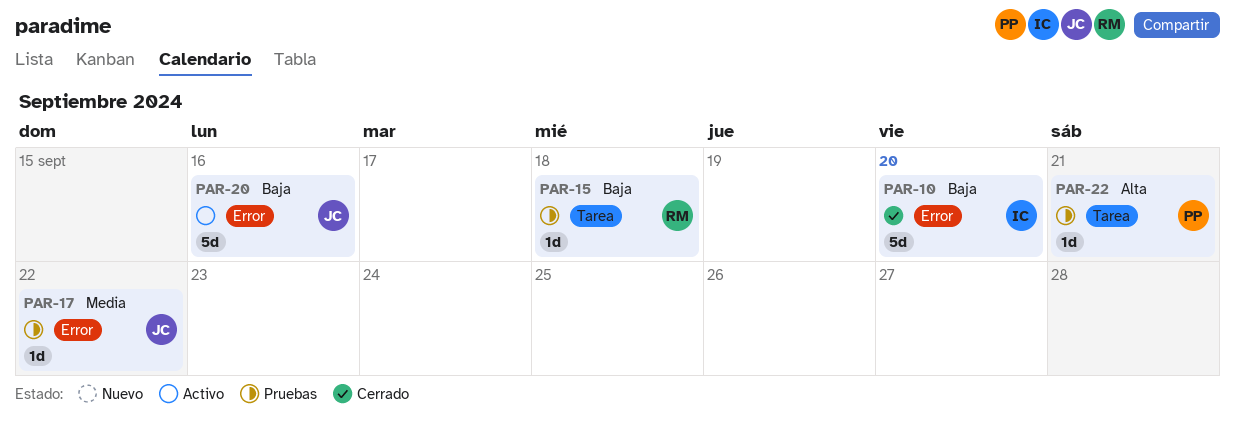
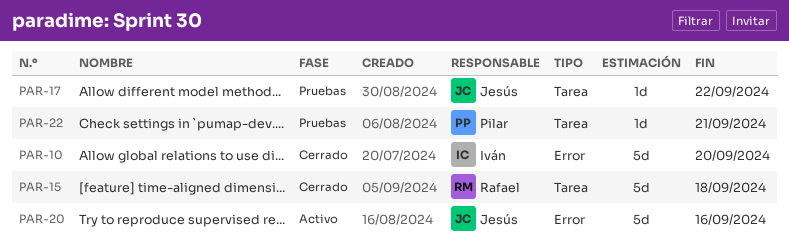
PAR-15, status: Pruebas -> Cerrado
PAR-15, estimate: 1d -> 5d
PAR-17, label: Error -> Tarea

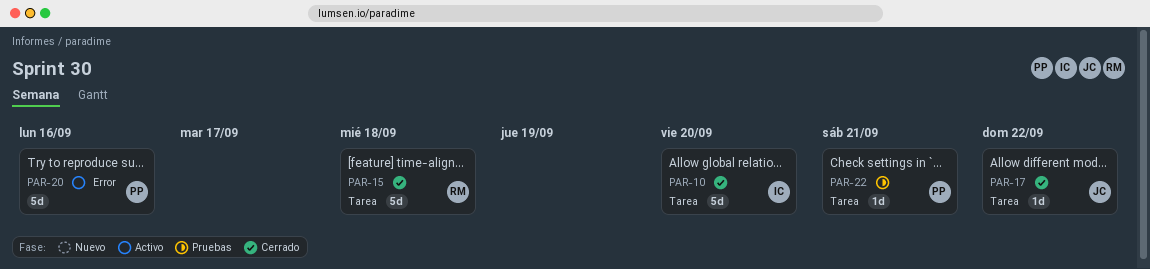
PAR-10, label: Error -> Tarea
PAR-17, status: Pruebas -> Cerrado
PAR-20, owner: Jesús -> Pilar

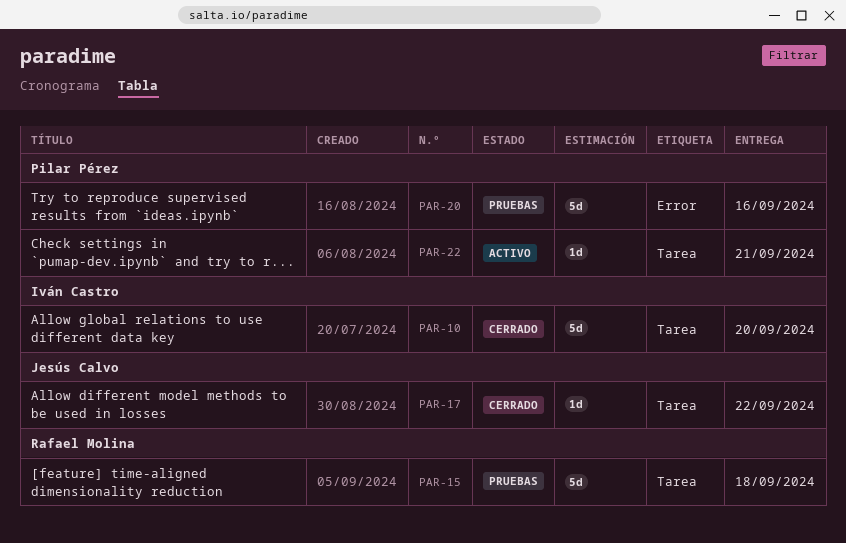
PAR-15, status: Cerrado -> Pruebas
PAR-20, status: Activo -> Pruebas
PAR-22, status: Pruebas -> Activo

